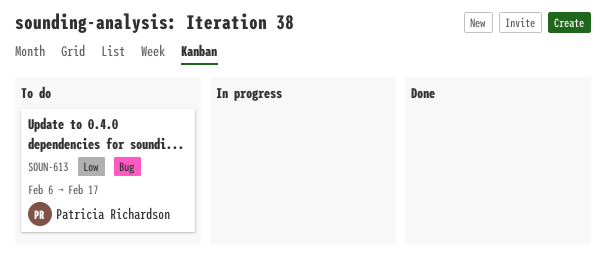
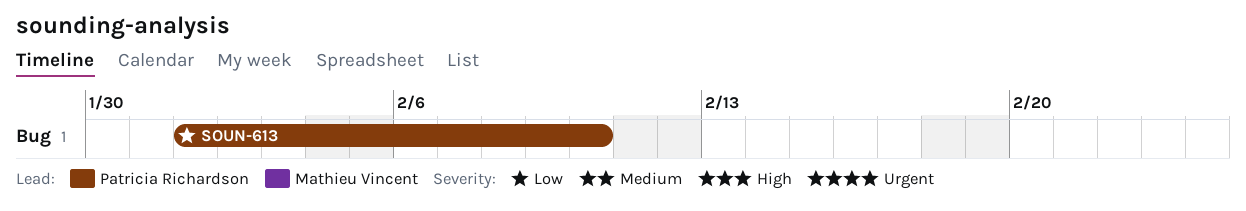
SOUN-613, start: Feb 6 -> Feb 1
SOUN-613, due: Feb 17 -> Feb 10

